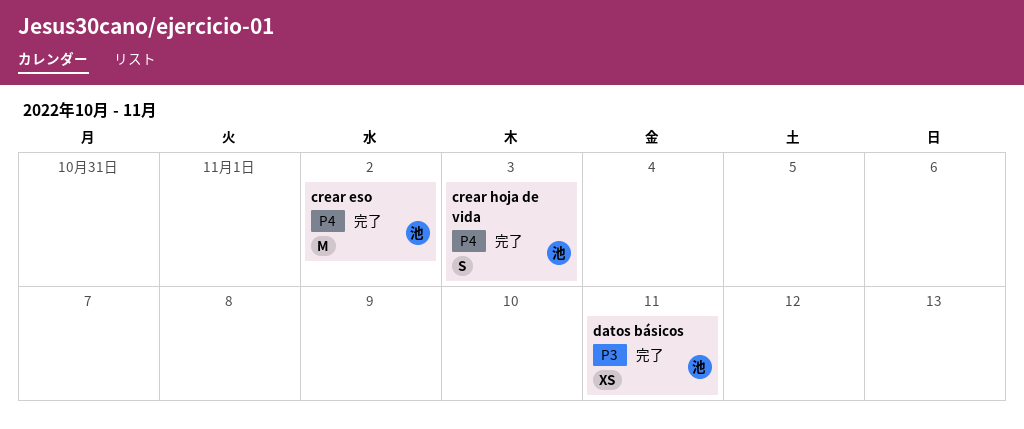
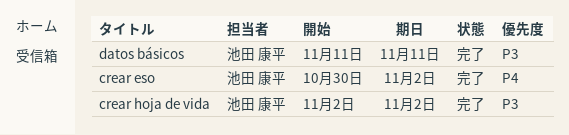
crear hoja de vida, priority: P4 -> P3
crear hoja de vida, due: Nov 3 -> Nov 2

